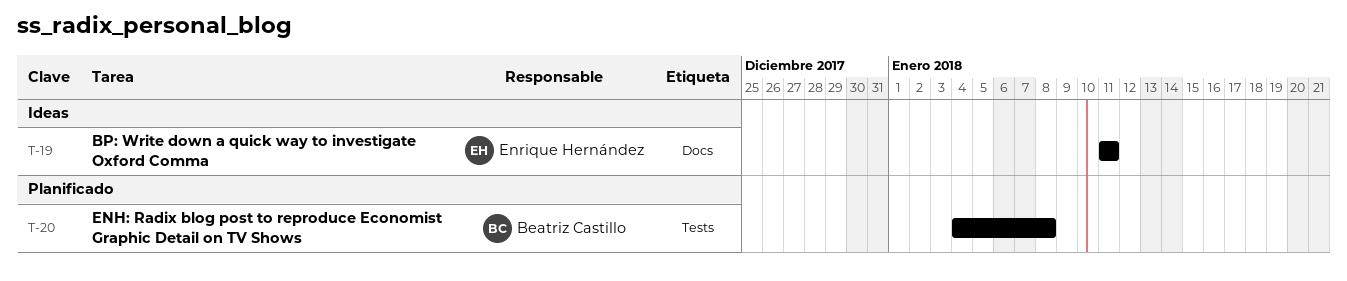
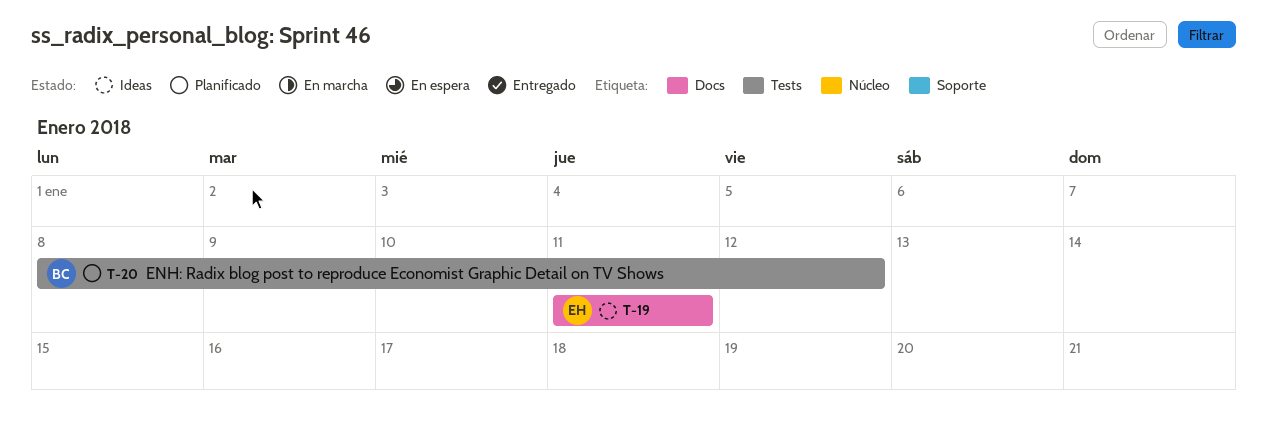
T-20, start: Jan 4 -> Jan 8
T-20, due: Jan 8 -> Jan 12

